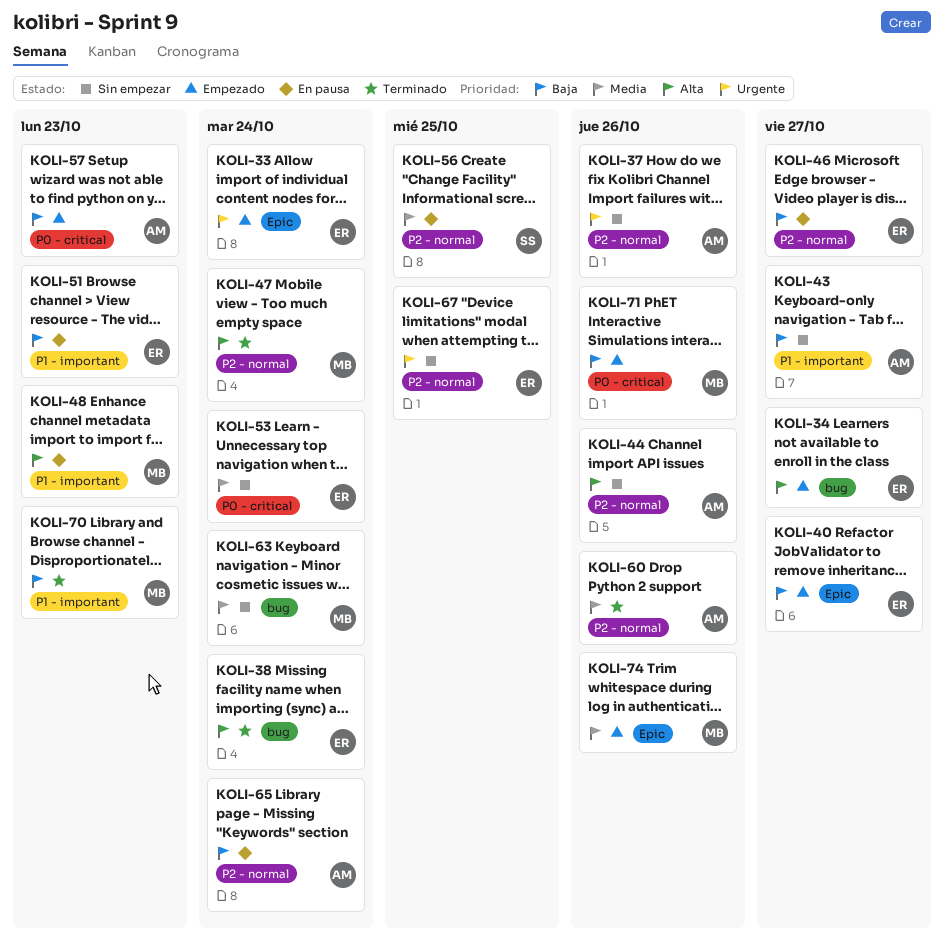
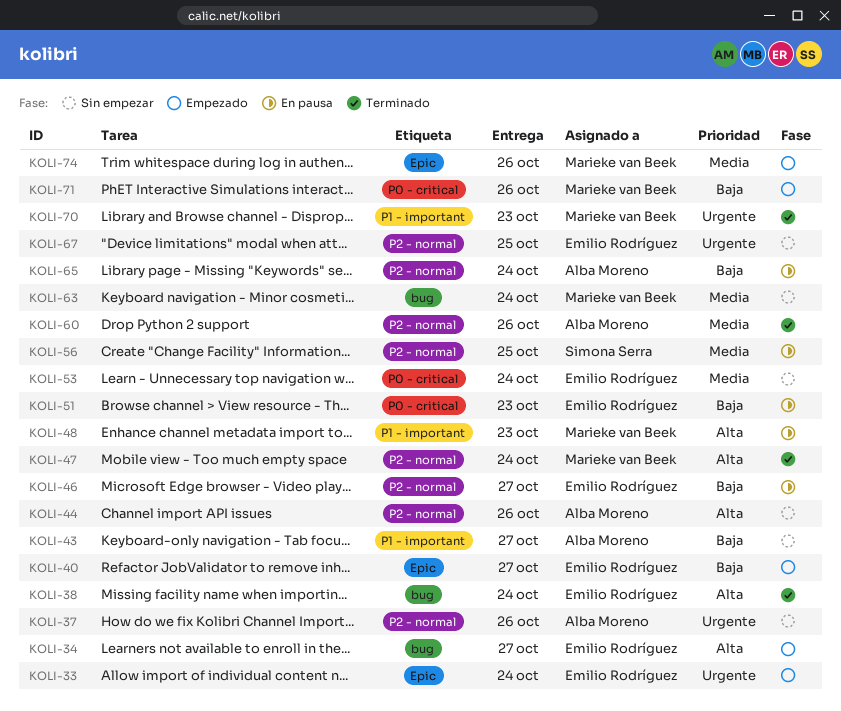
KOLI-51, label: P1 - important -> P0 - critical
KOLI-57: present -> none
KOLI-70, priority: Baja -> Urgente

